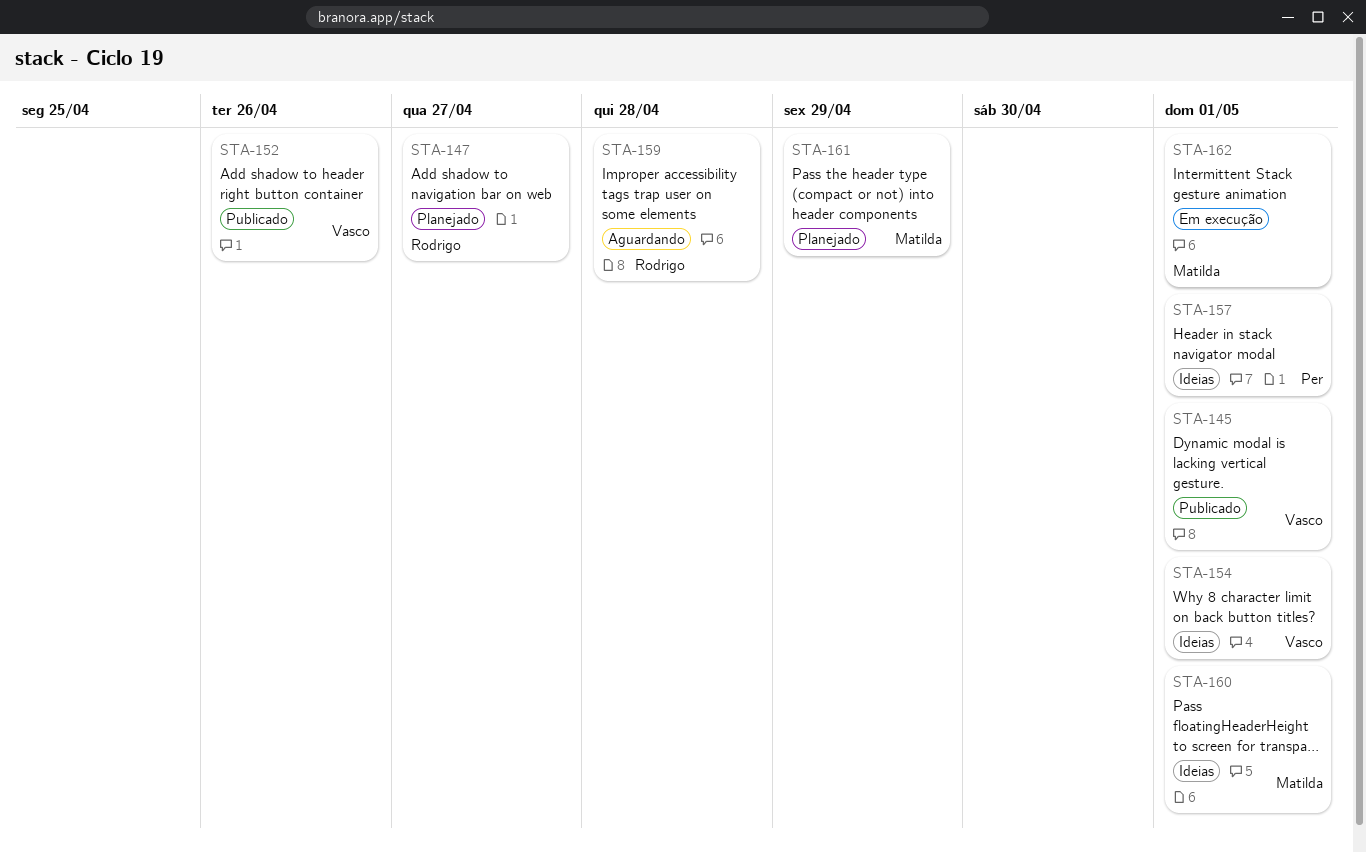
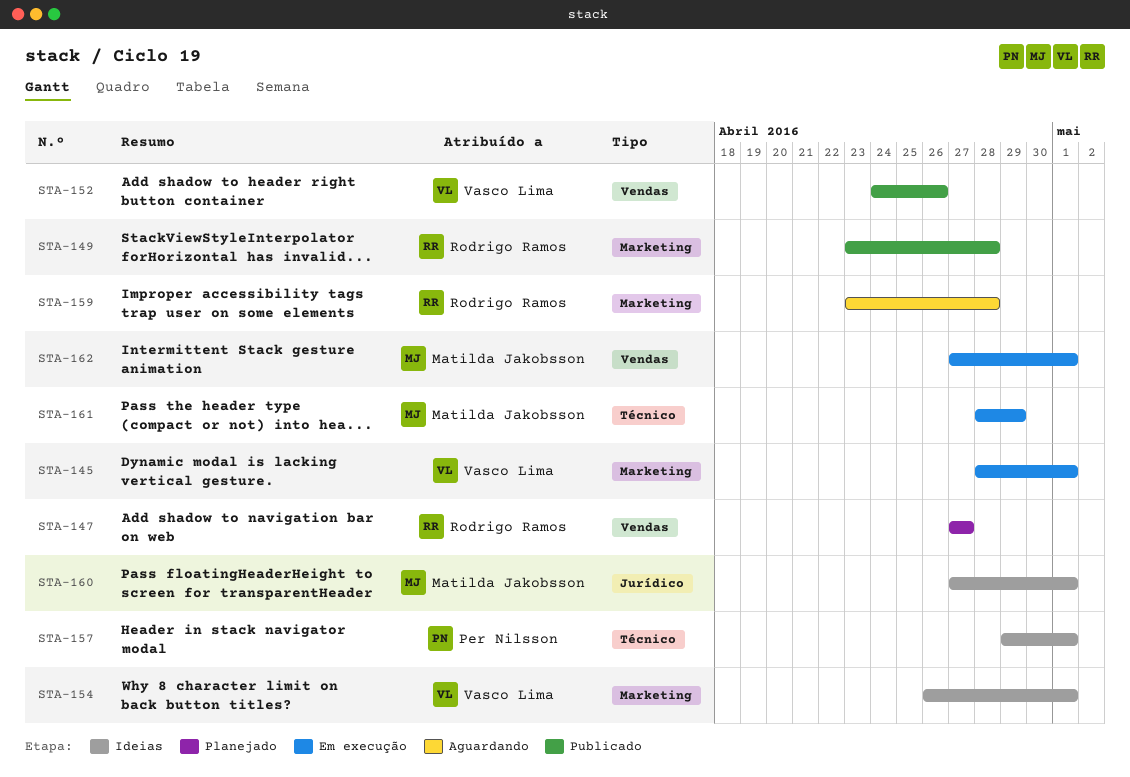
STA-145, status: Publicado -> Em execução
STA-149: none -> present
STA-161, status: Planejado -> Em execução

